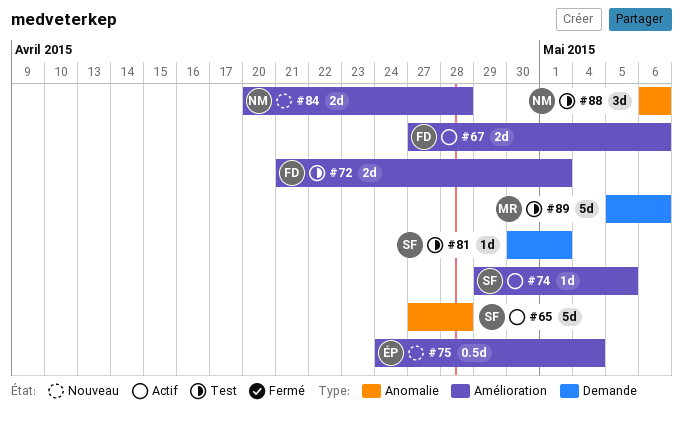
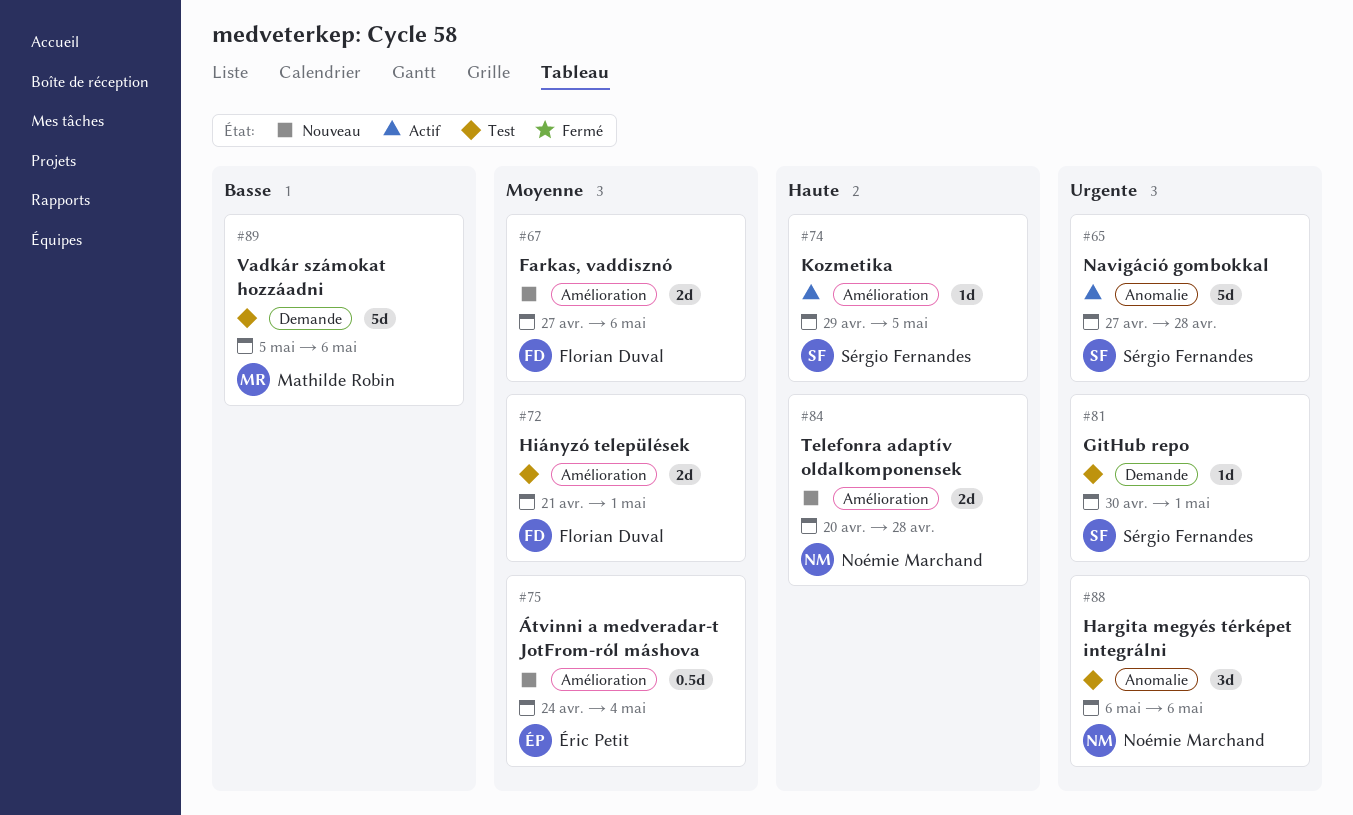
#67, status: Actif -> Nouveau

